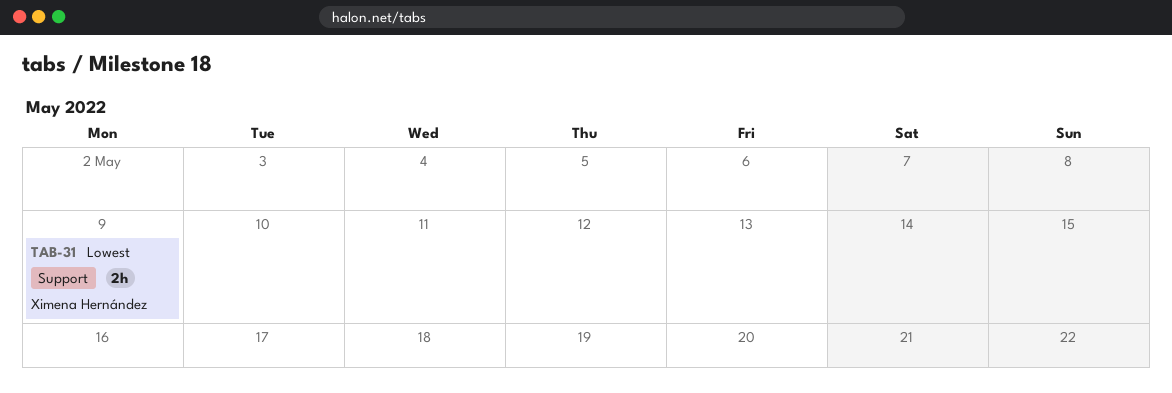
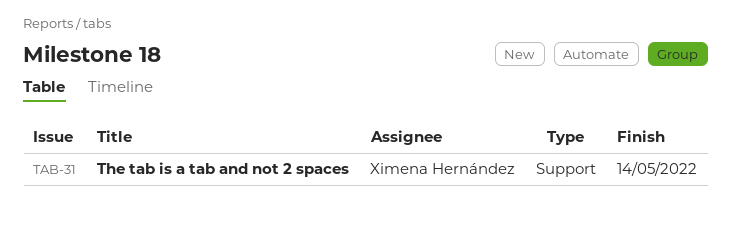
TAB-31, due: May 9 -> May 14

